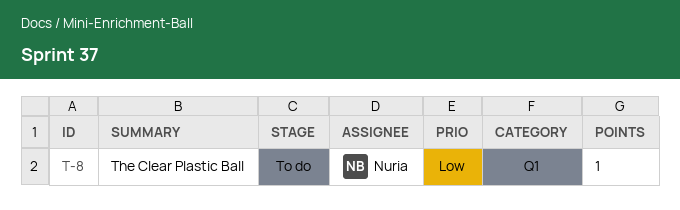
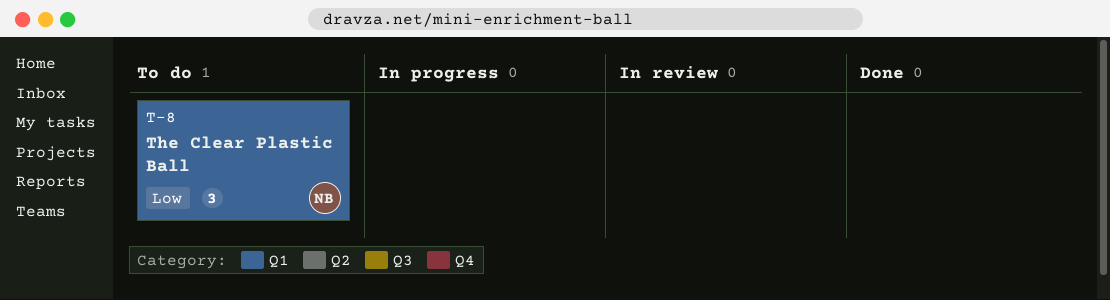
T-8, estimate: 1 -> 3

